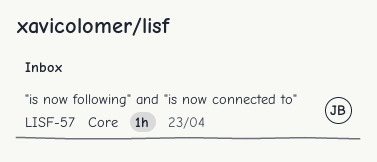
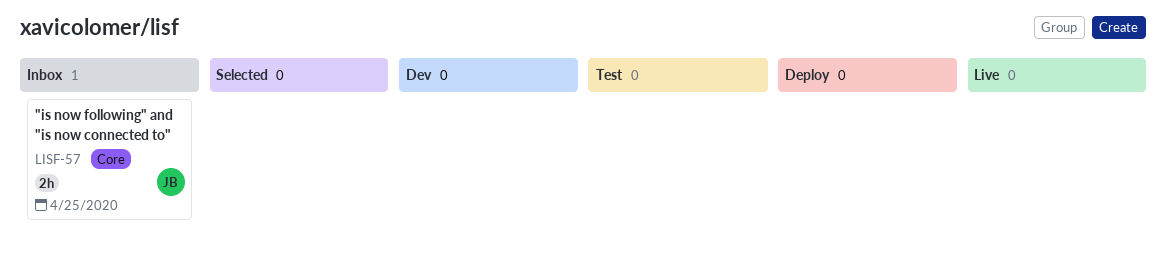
LISF-57, estimate: 1h -> 2h
LISF-57, due: Apr 23 -> Apr 25

